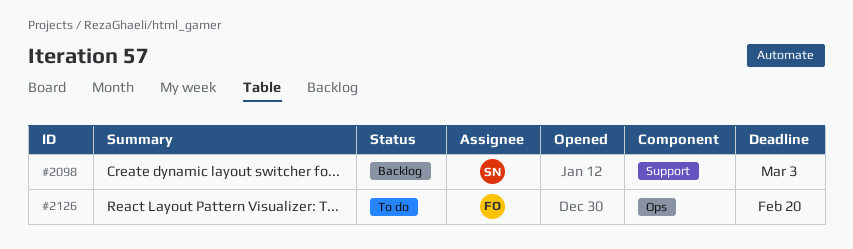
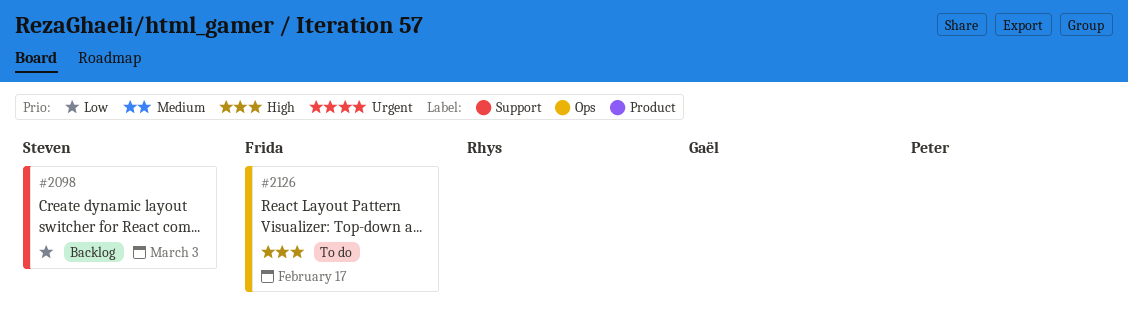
#2126, due: Feb 20 -> Feb 17

